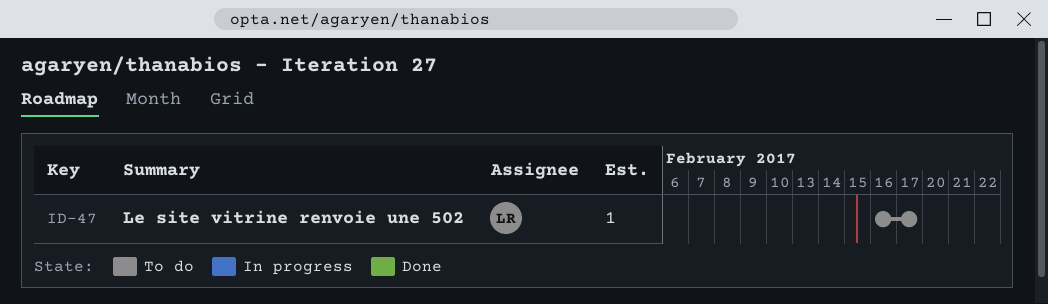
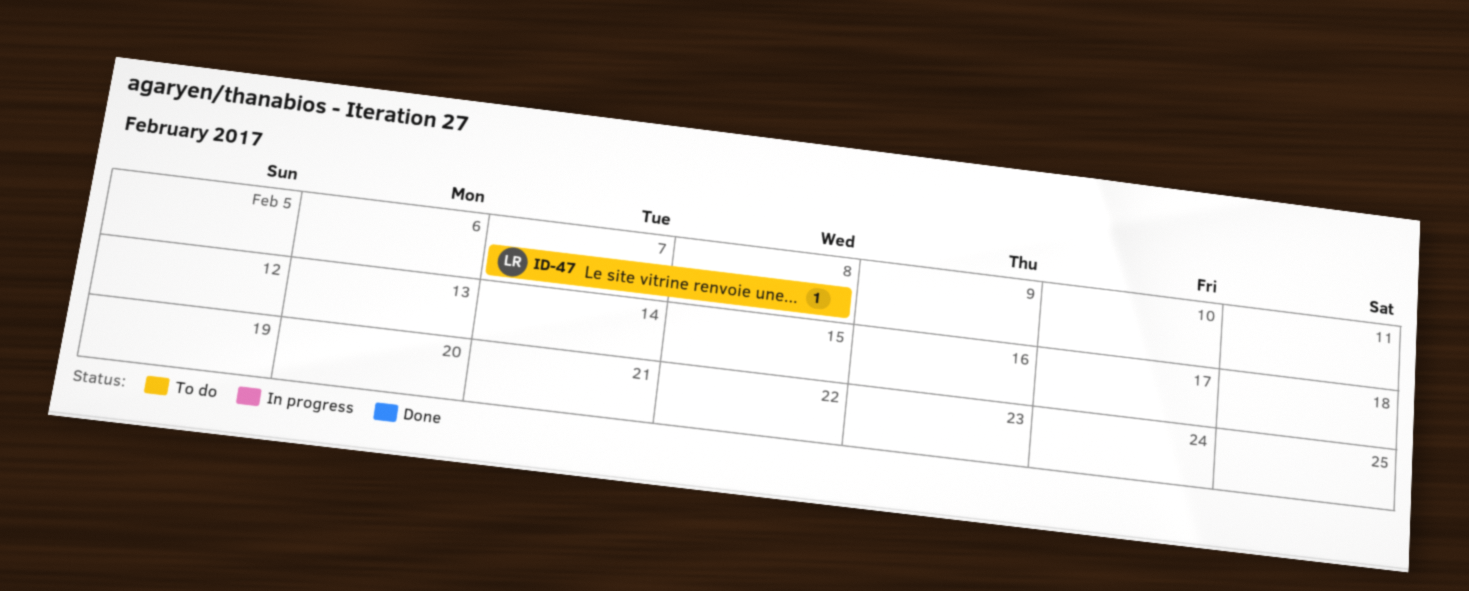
ID-47, start: Feb 16 -> Feb 7
ID-47, due: Feb 17 -> Feb 8

